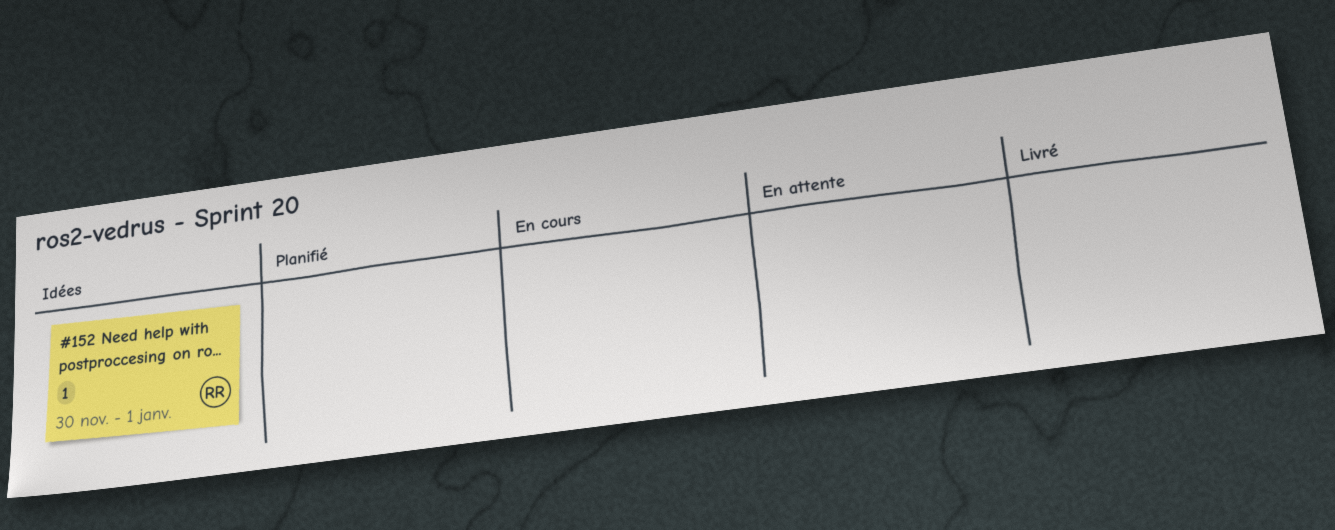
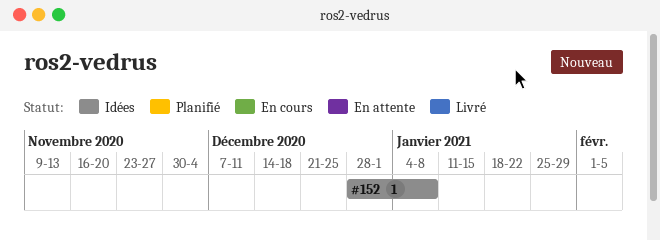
#152, start: Nov 30 -> Dec 28
#152, due: Jan 1 -> Jan 8

